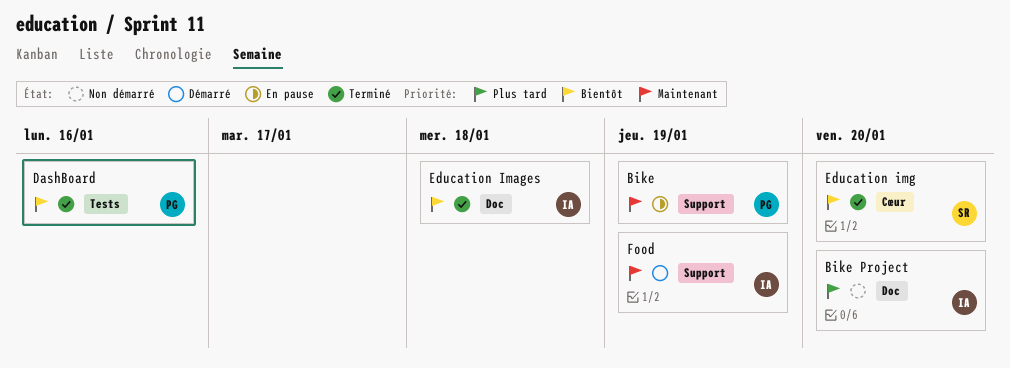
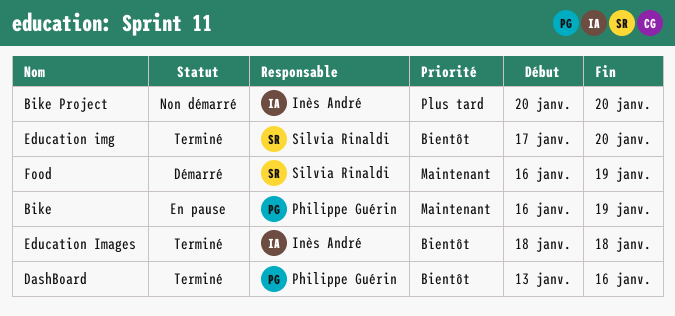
Food, owner: Inès André -> Silvia Rinaldi

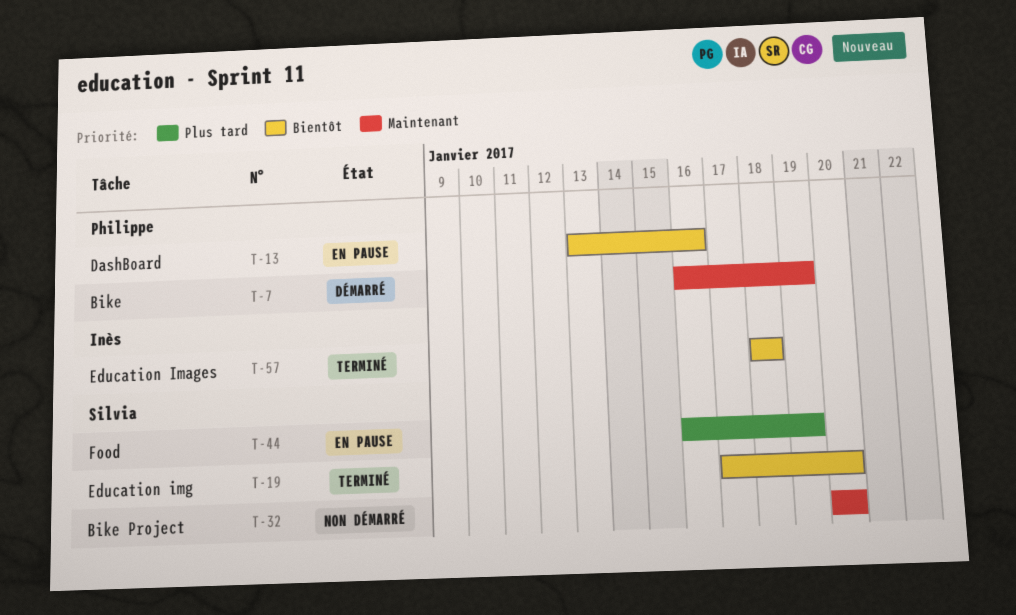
Bike, status: En pause -> Démarré
Bike Project, owner: Inès André -> Silvia Rinaldi
Bike Project, priority: Plus tard -> Maintenant
DashBoard, status: Terminé -> En pause
Food, status: Démarré -> En pause
Food, priority: Maintenant -> Plus tard

